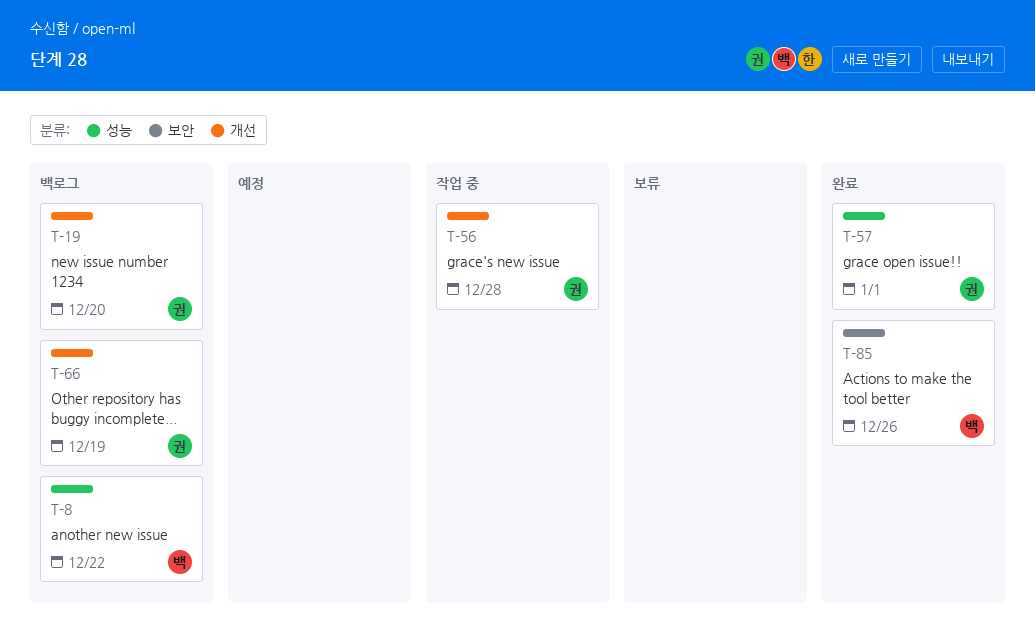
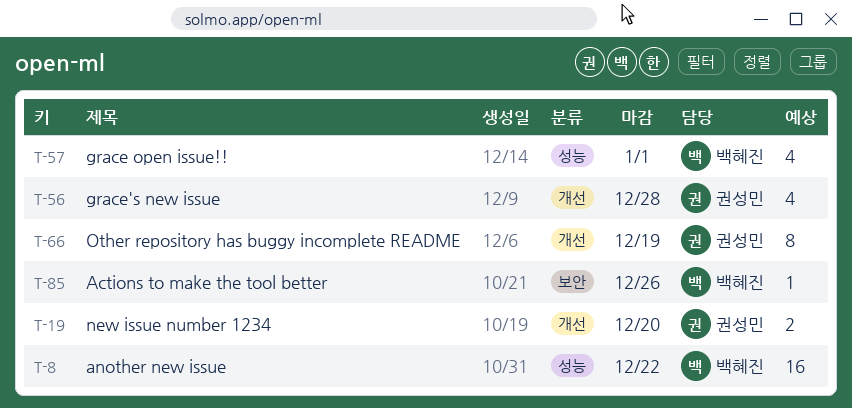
T-57, owner: 권성민 -> 백혜진

